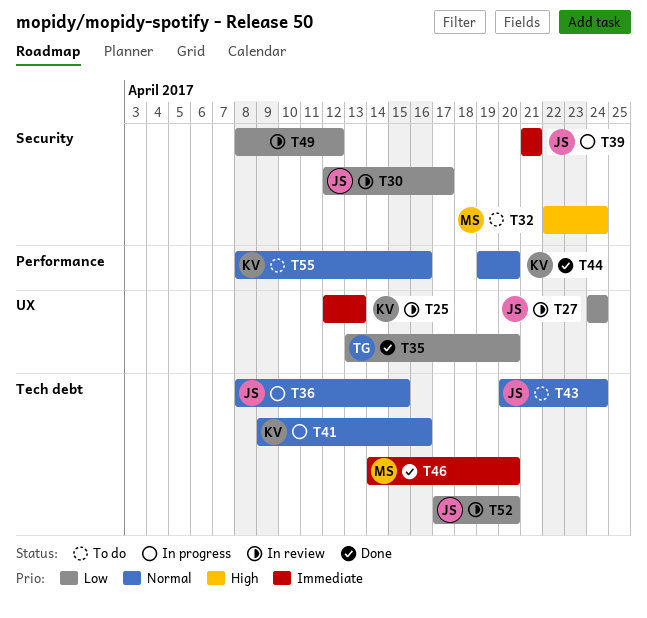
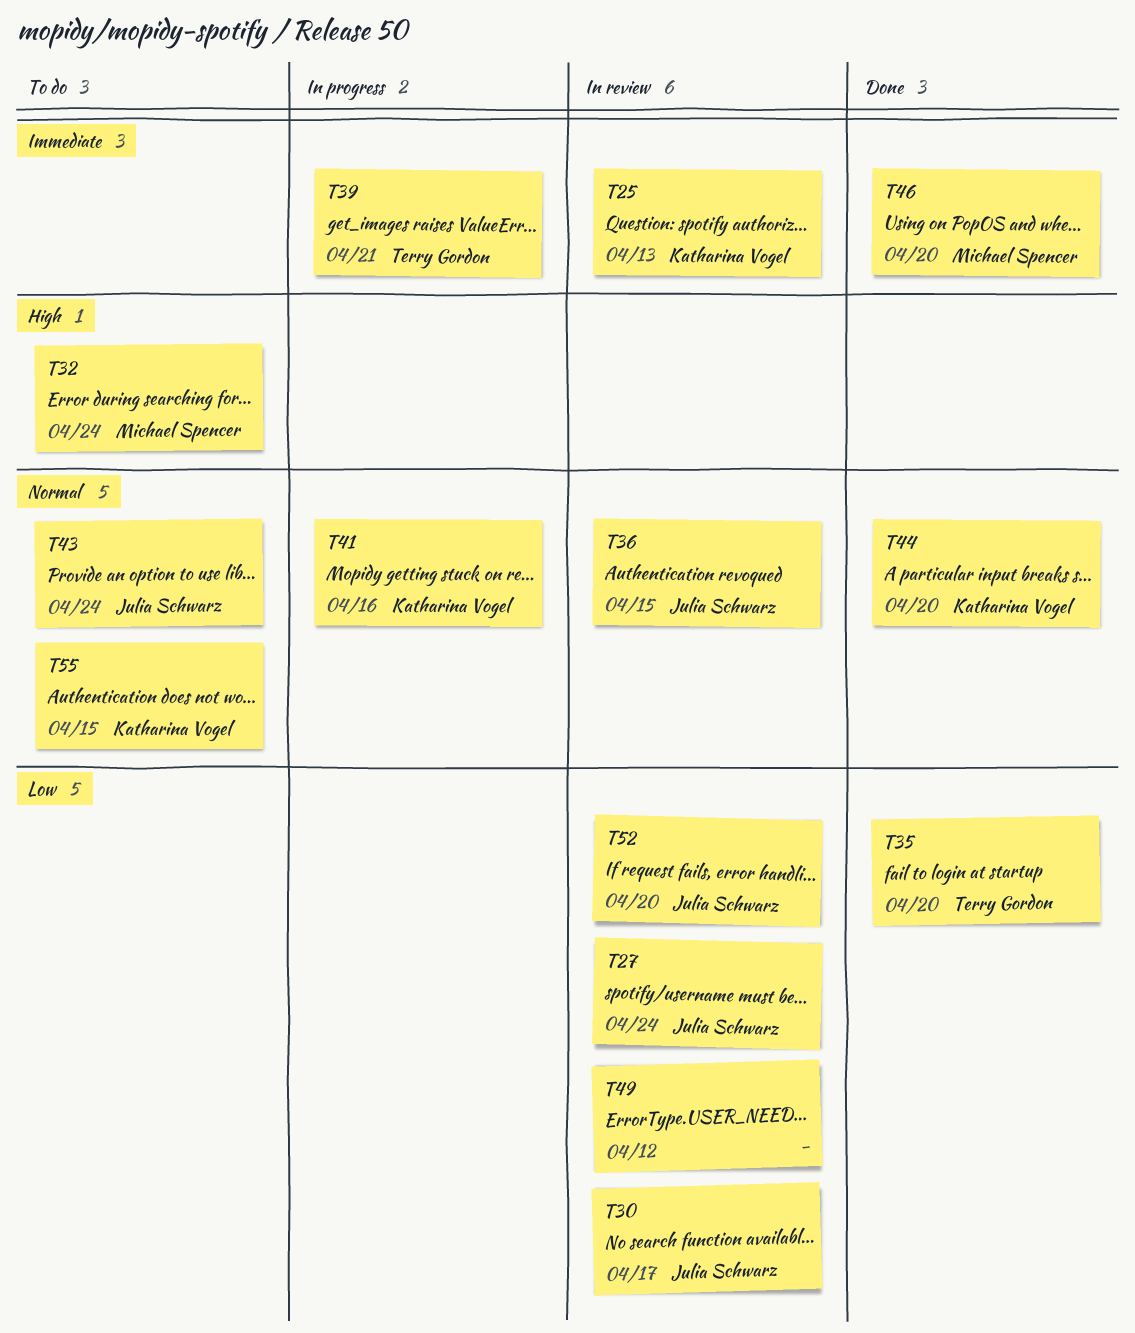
T36, status: In progress -> In review
T39, owner: Julia Schwarz -> Terry Gordon
T55, due: Apr 16 -> Apr 15

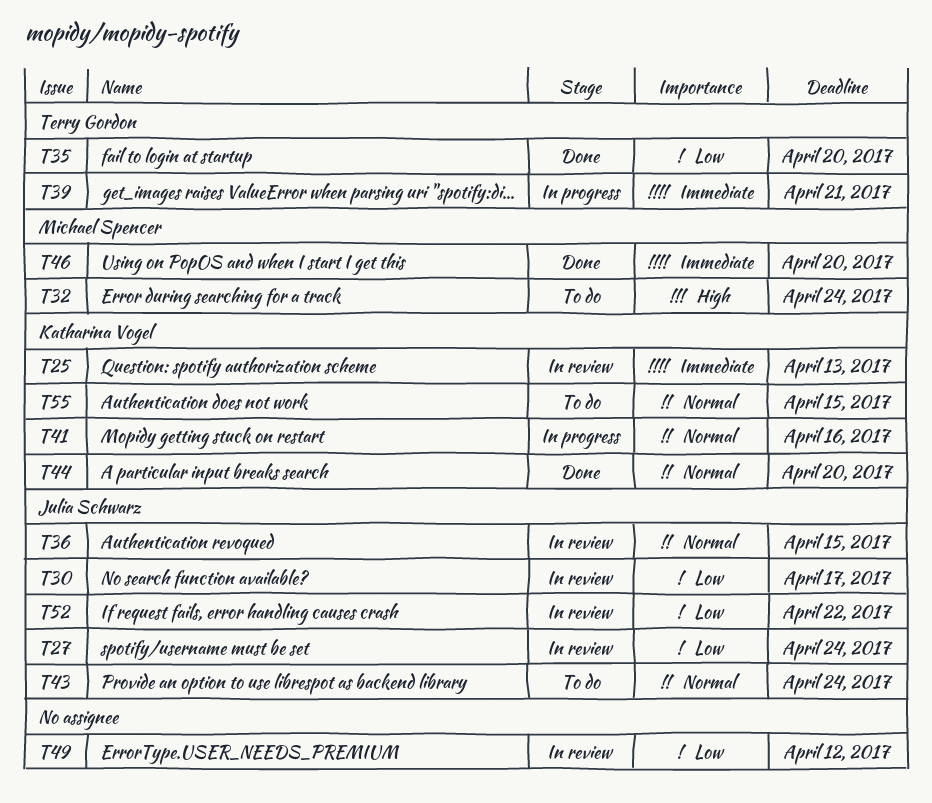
T52, due: Apr 20 -> Apr 22

